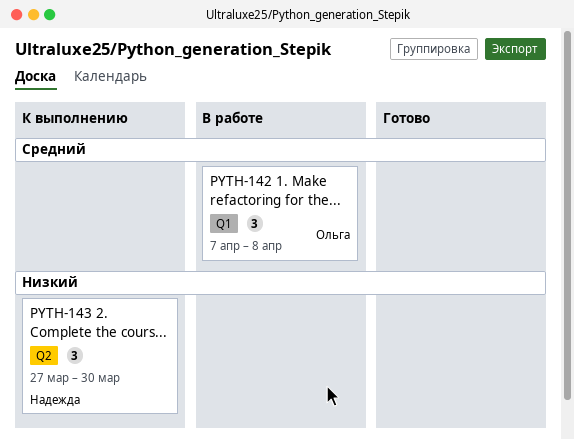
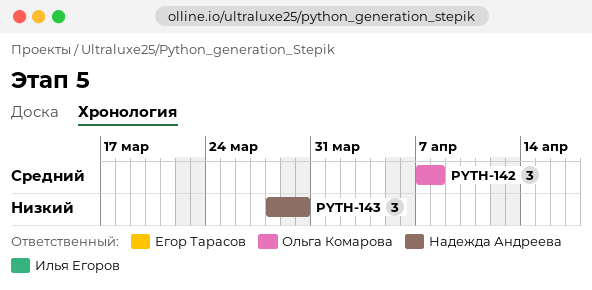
PYTH-143, start: Mar 27 -> Mar 28

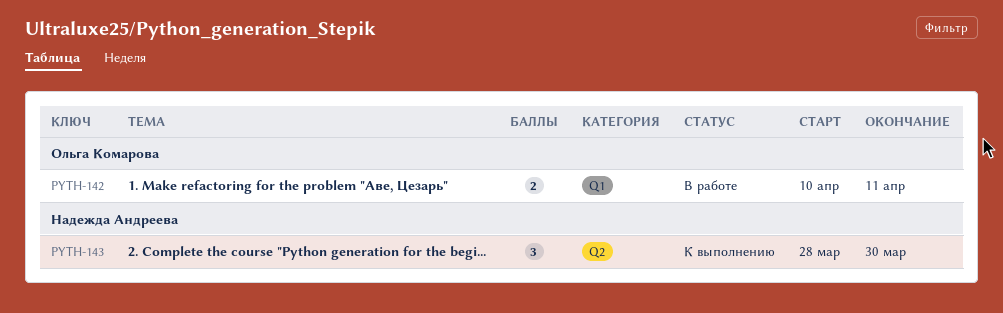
PYTH-142, estimate: 3 -> 2
PYTH-142, start: Apr 7 -> Apr 10
PYTH-142, due: Apr 8 -> Apr 11

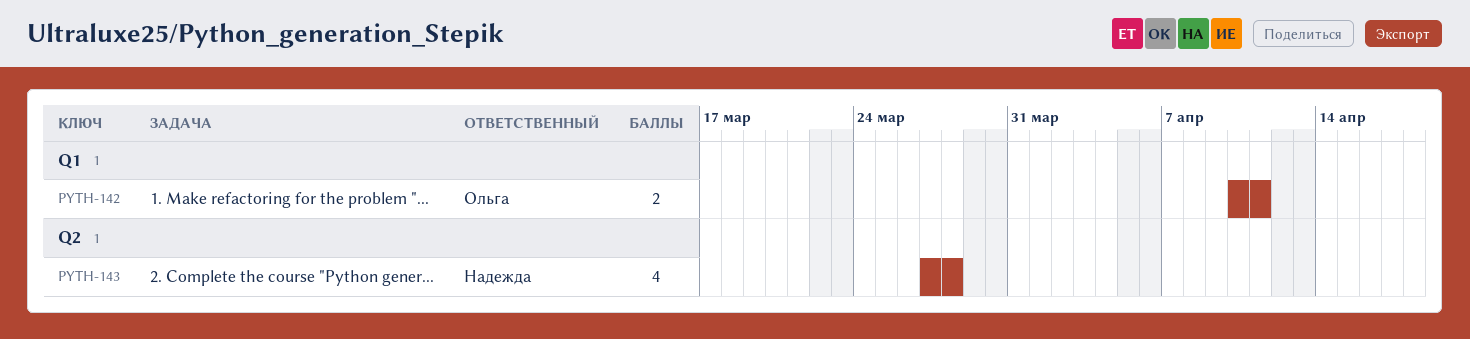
PYTH-143, estimate: 3 -> 4
PYTH-143, start: Mar 28 -> Mar 27
PYTH-143, due: Mar 30 -> Mar 28

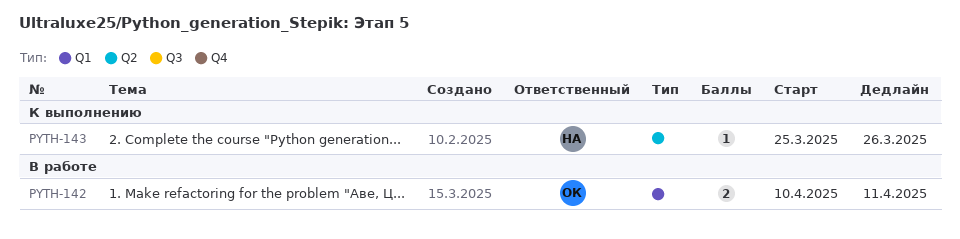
PYTH-143, estimate: 4 -> 1
PYTH-143, start: Mar 27 -> Mar 25
PYTH-143, due: Mar 28 -> Mar 26

